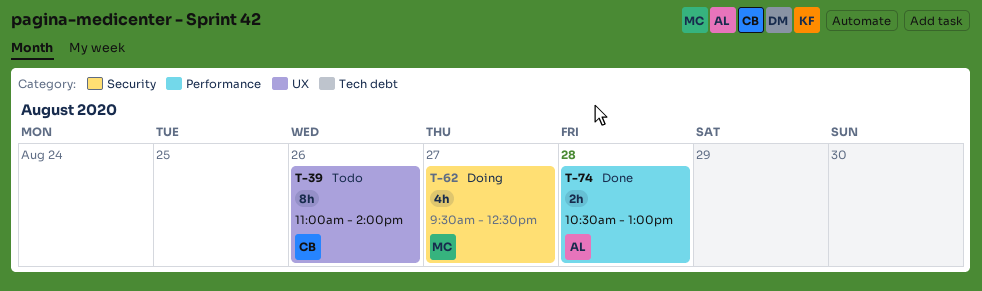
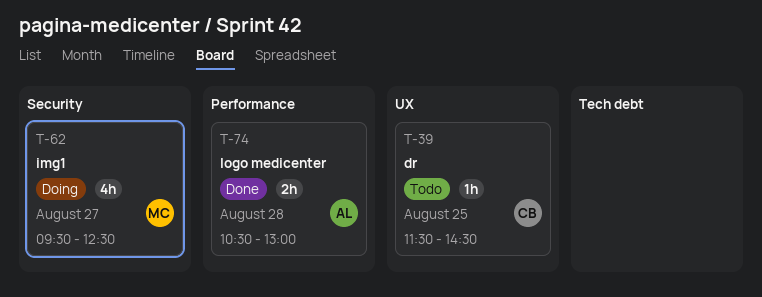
T-39, estimate: 8h -> 1h
T-39, day: Aug 26 -> Aug 25
T-39, begins: 11:00 -> 11:30
T-39, ends: 14:00 -> 14:30

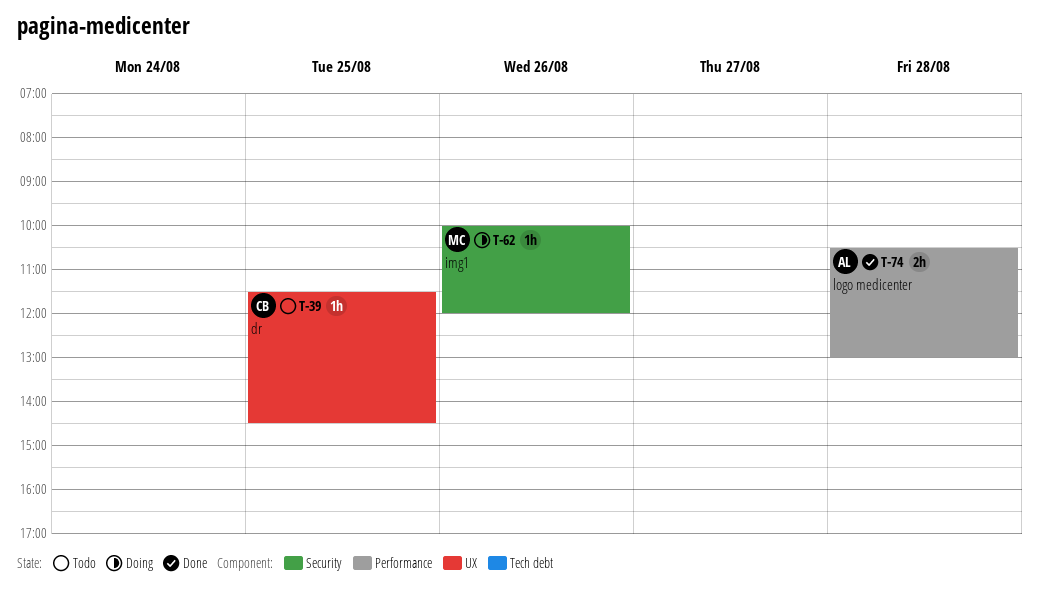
T-62, estimate: 4h -> 1h
T-62, day: Aug 27 -> Aug 26
T-62, begins: 09:30 -> 10:00
T-62, ends: 12:30 -> 12:00

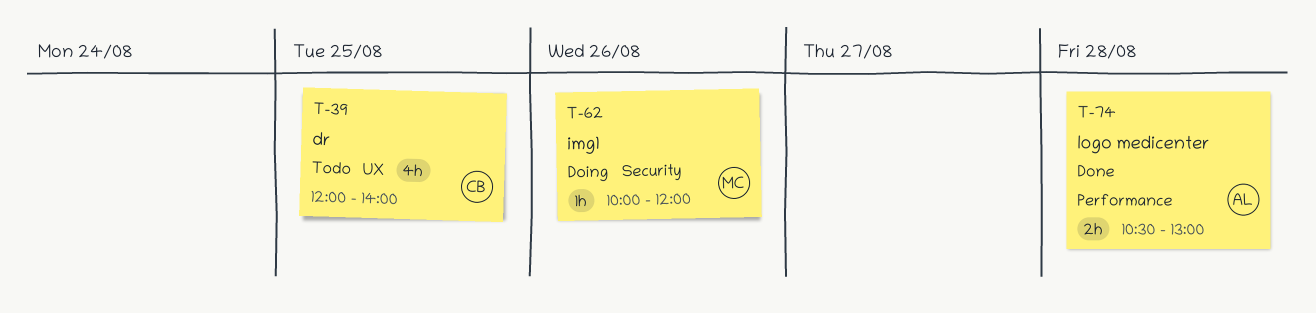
T-39, estimate: 1h -> 4h
T-39, begins: 11:30 -> 12:00
T-39, ends: 14:30 -> 14:00

